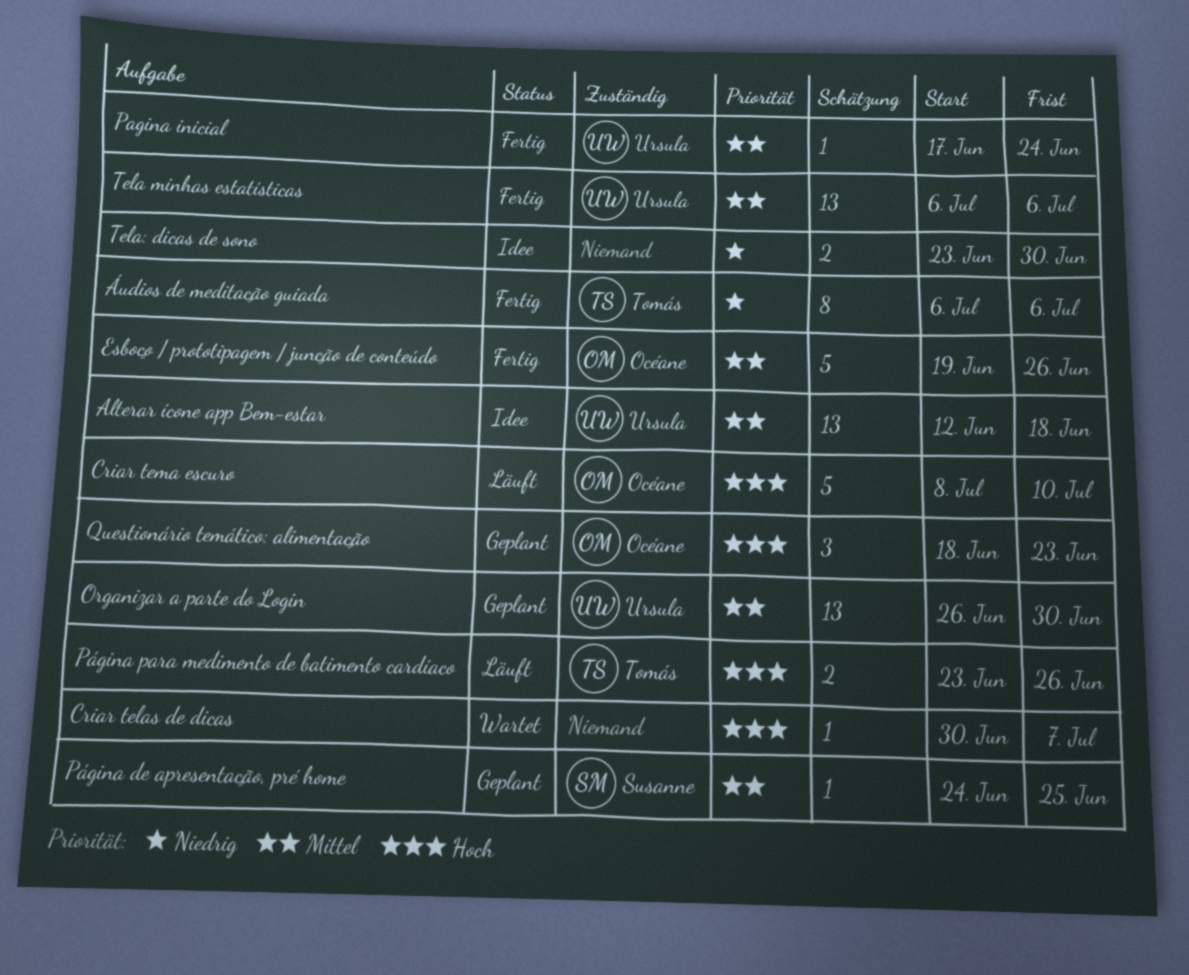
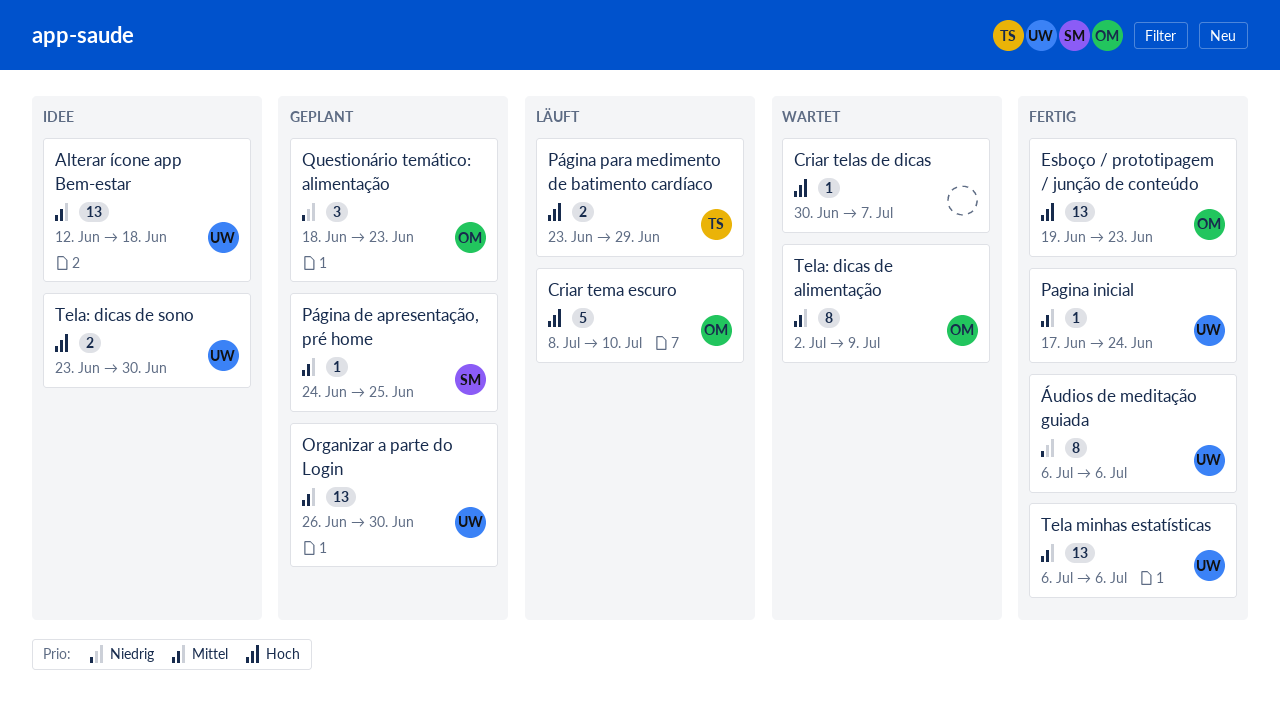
Esboço / prototipagem / junção de conteúdo, priority: Mittel -> Hoch
Esboço / prototipagem / junção de conteúdo, estimate: 5 -> 13
Esboço / prototipagem / junção de conteúdo, due: Jun 26 -> Jun 23
Página para medimento de batimento cardíaco, due: Jun 26 -> Jun 29
Questionário temático: alimentação, priority: Hoch -> Niedrig
Tela: dicas de alimentação: none -> present
Tela: dicas de sono, owner: none -> Ursula
Tela: dicas de sono, priority: Niedrig -> Hoch
Áudios de meditação guiada, owner: Tomás -> Ursula

